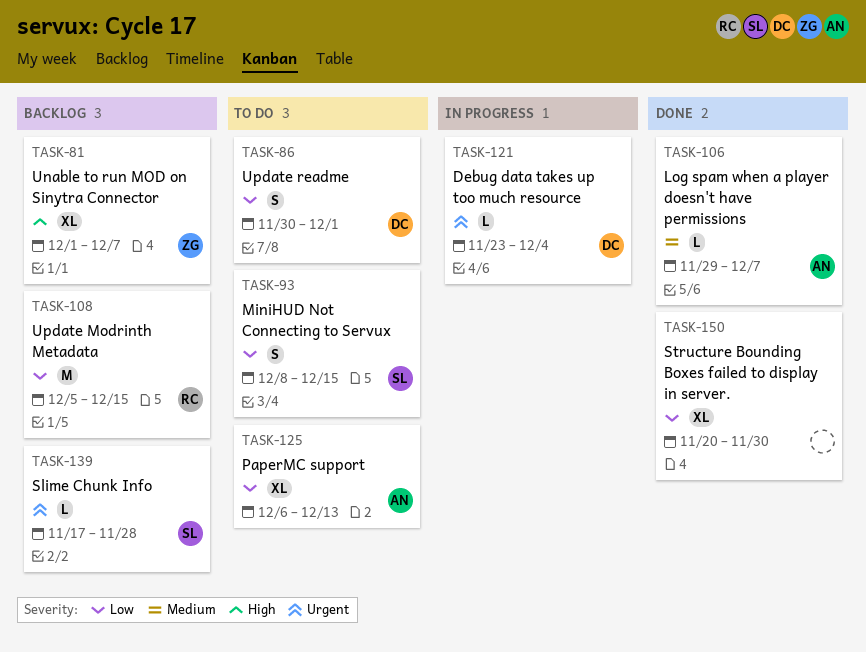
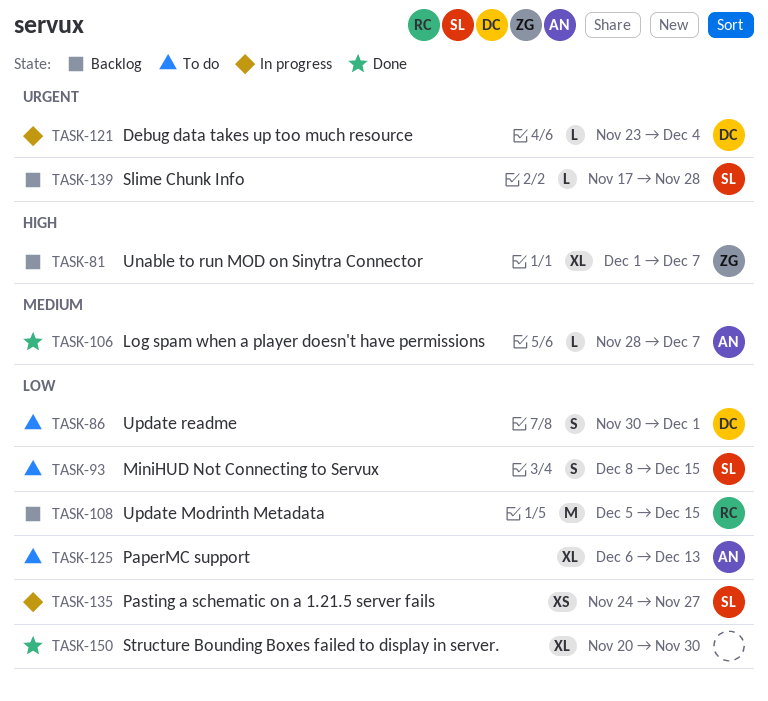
TASK-106, start: Nov 29 -> Nov 28
TASK-135: none -> present

